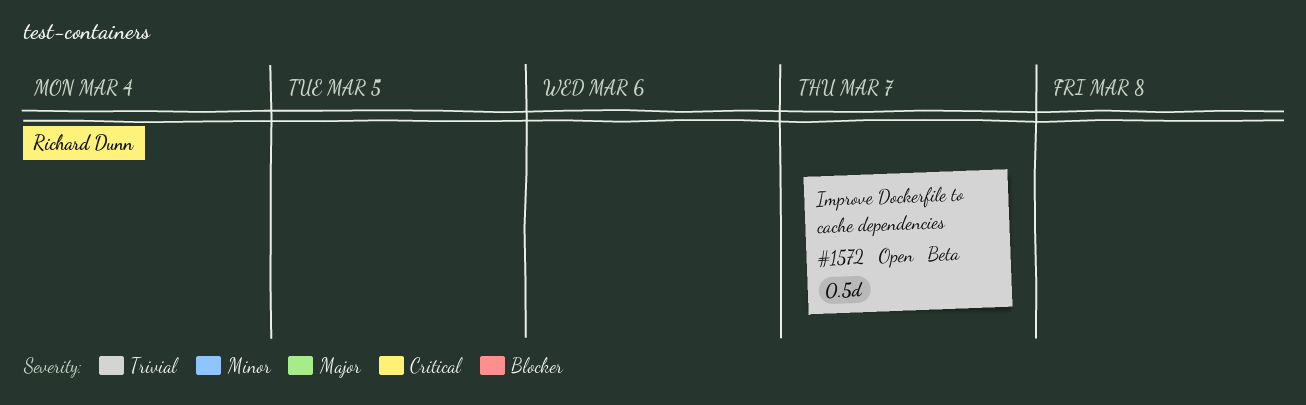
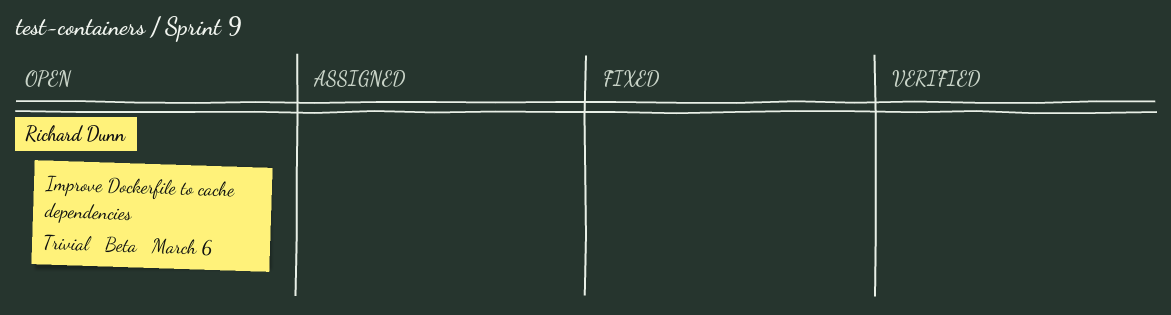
Improve Dockerfile to cache dependencies, due: Mar 7 -> Mar 6

